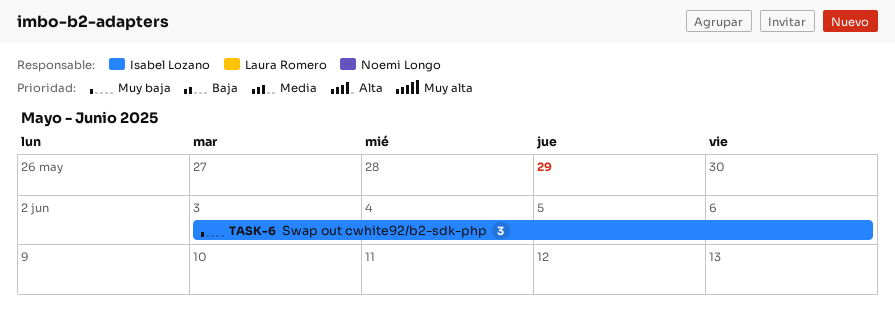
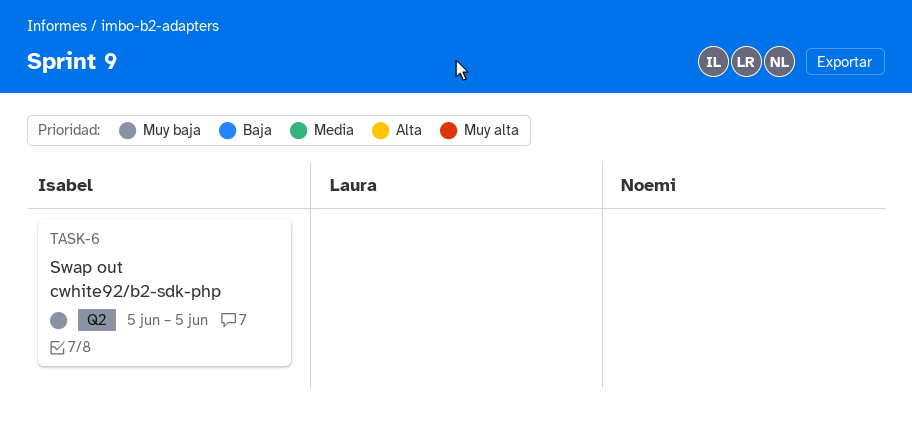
TASK-6, start: Jun 3 -> Jun 5
TASK-6, due: Jun 6 -> Jun 5

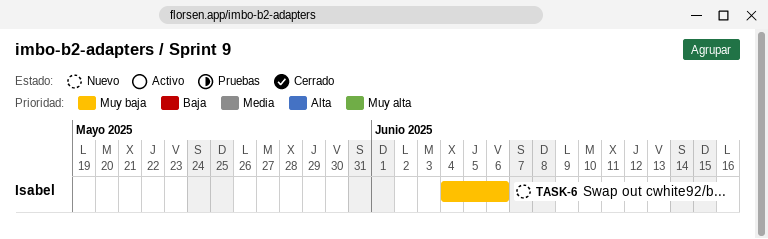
TASK-6, start: Jun 5 -> Jun 4
TASK-6, due: Jun 5 -> Jun 6

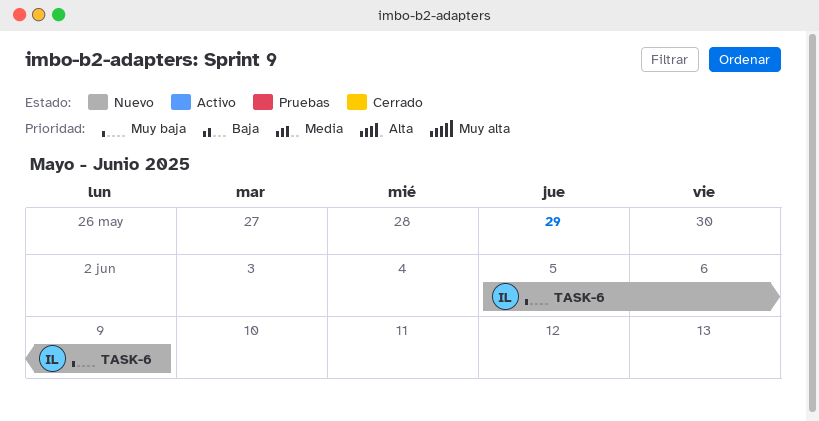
TASK-6, start: Jun 4 -> Jun 5
TASK-6, due: Jun 6 -> Jun 9

